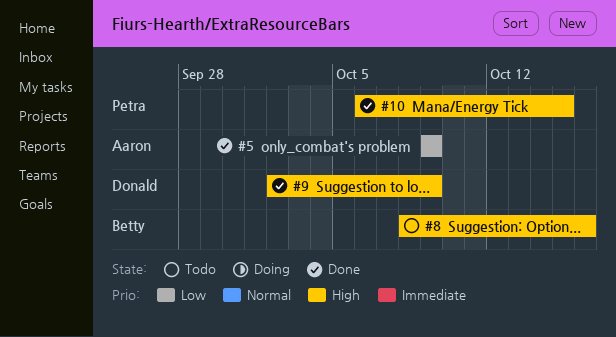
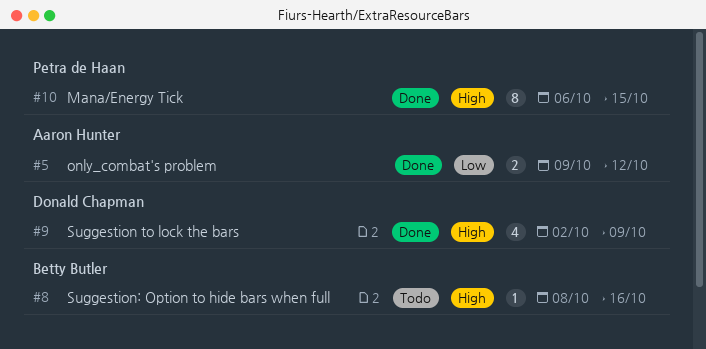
#5, due: Oct 9 -> Oct 12

